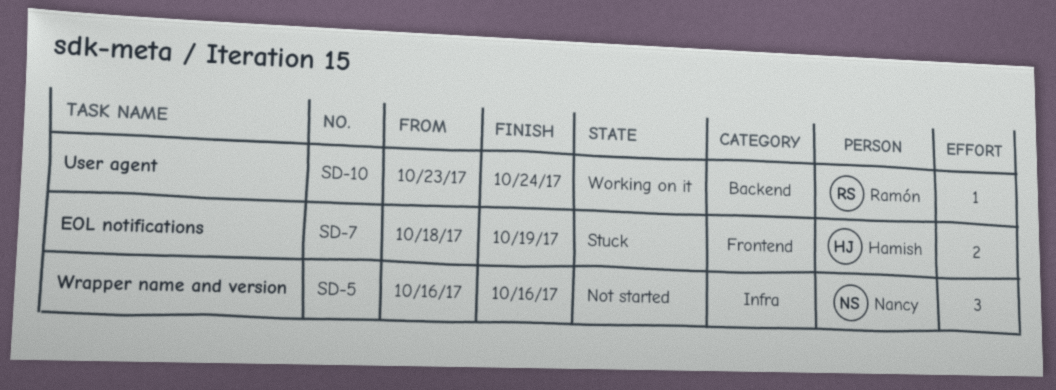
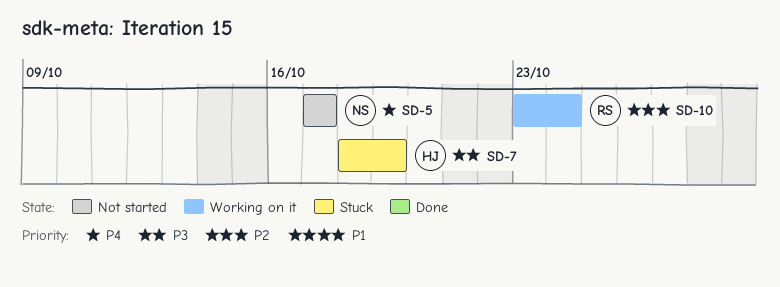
SD-5, start: Oct 16 -> Oct 17
SD-5, due: Oct 16 -> Oct 17

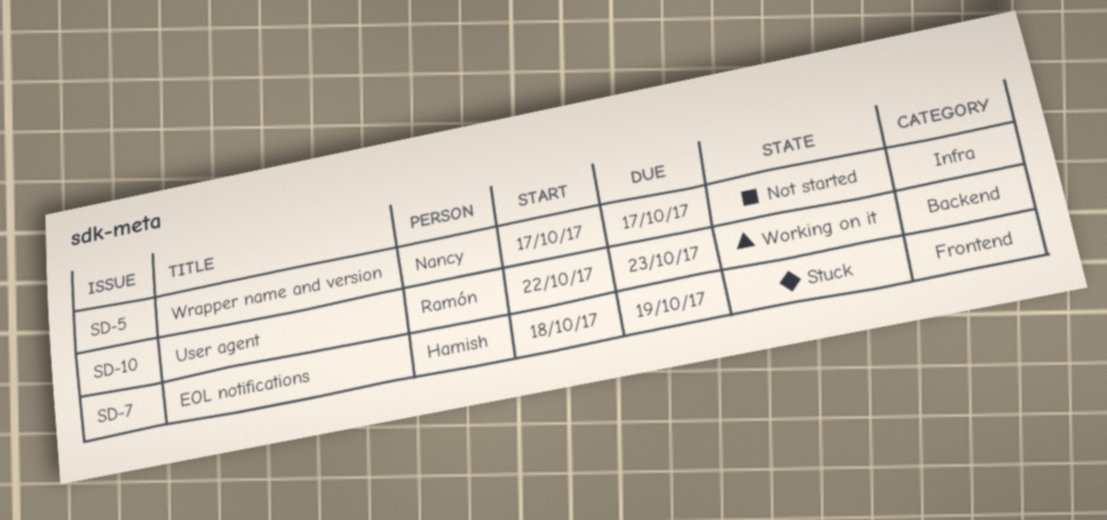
SD-10, start: Oct 23 -> Oct 22
SD-10, due: Oct 24 -> Oct 23

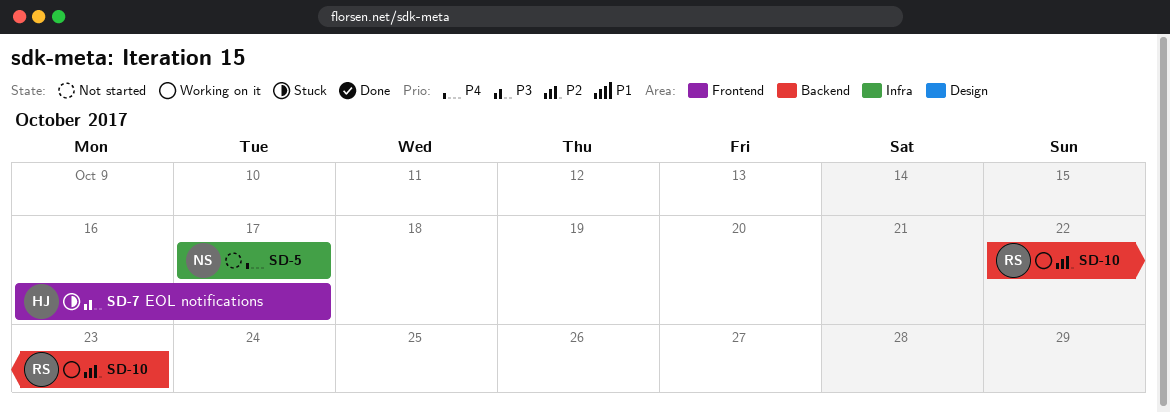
SD-7, start: Oct 18 -> Oct 16
SD-7, due: Oct 19 -> Oct 17

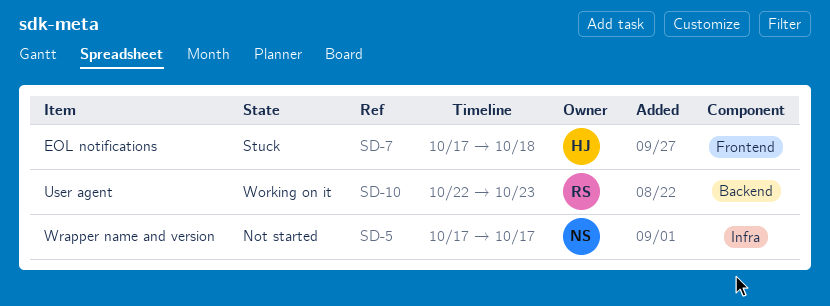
SD-7, start: Oct 16 -> Oct 17
SD-7, due: Oct 17 -> Oct 18

